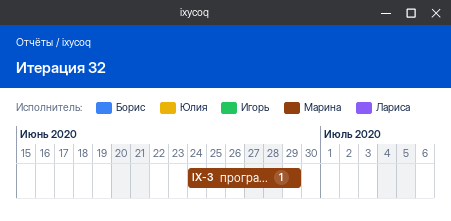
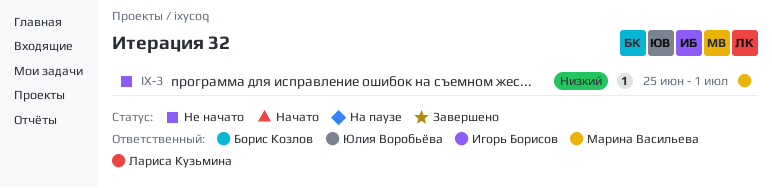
IX-3, start: Jun 24 -> Jun 25
IX-3, due: Jun 29 -> Jul 1

